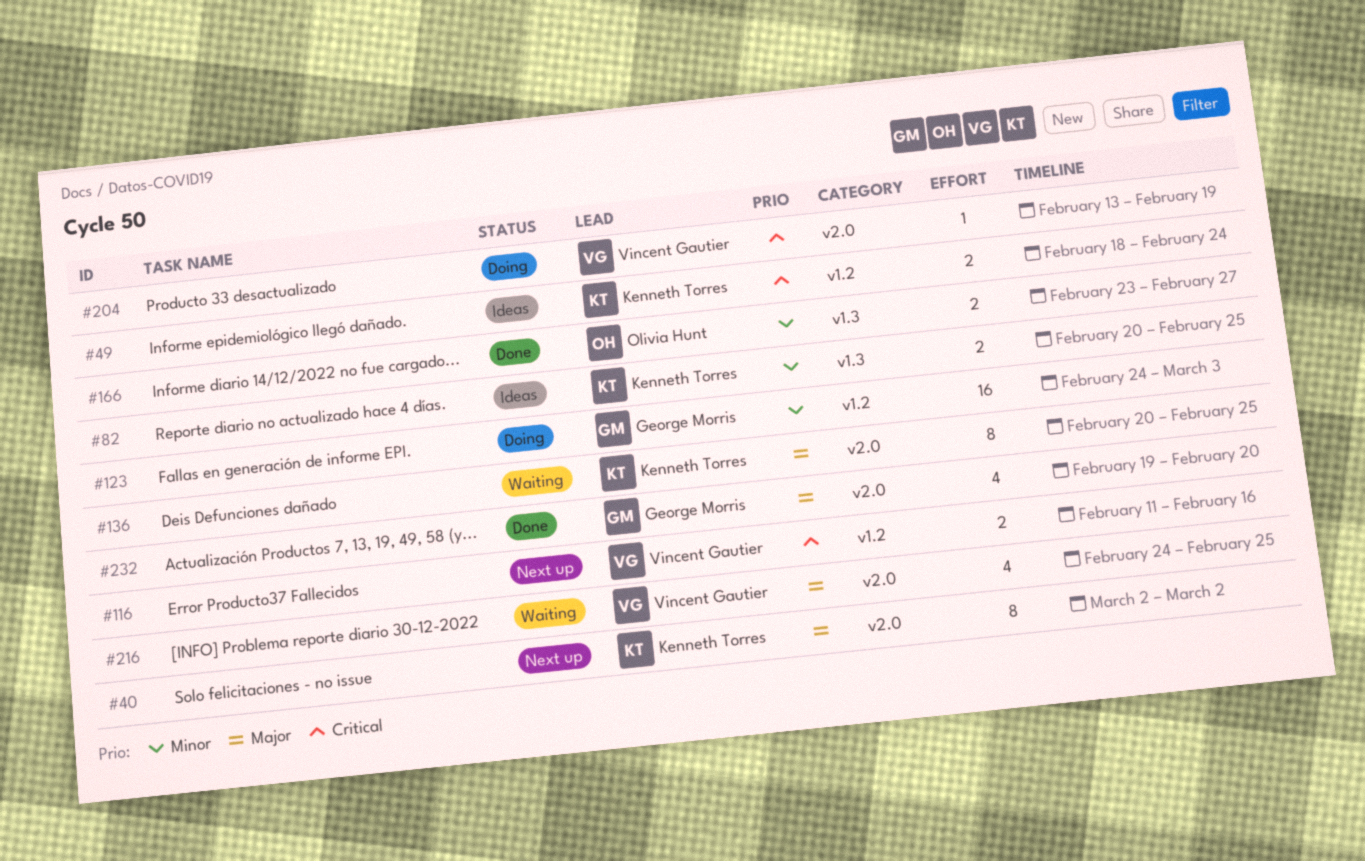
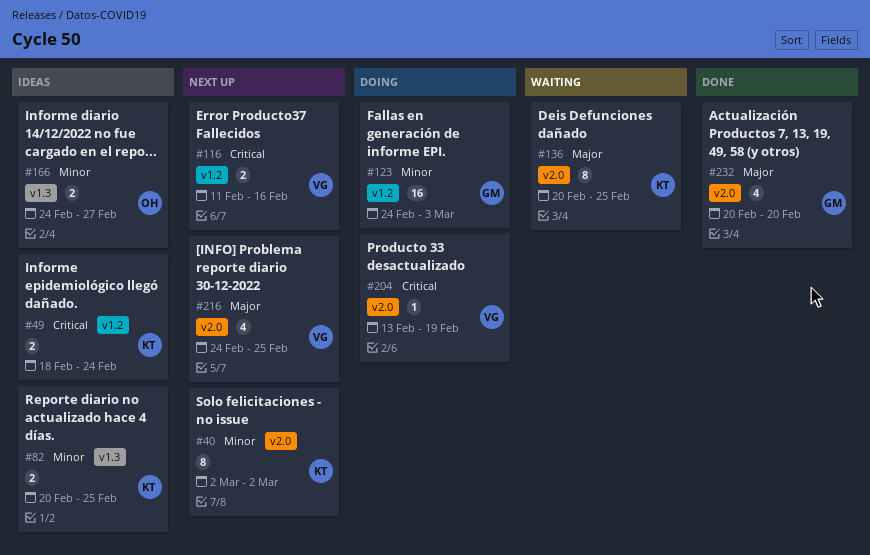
#40, priority: Major -> Minor
#166, status: Done -> Ideas
#166, start: Feb 23 -> Feb 24
#216, status: Waiting -> Next up
#232, start: Feb 19 -> Feb 20

